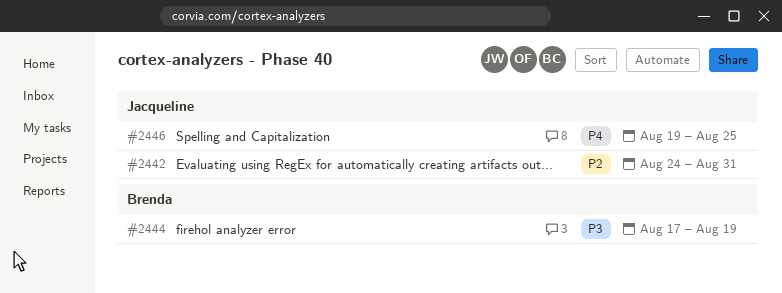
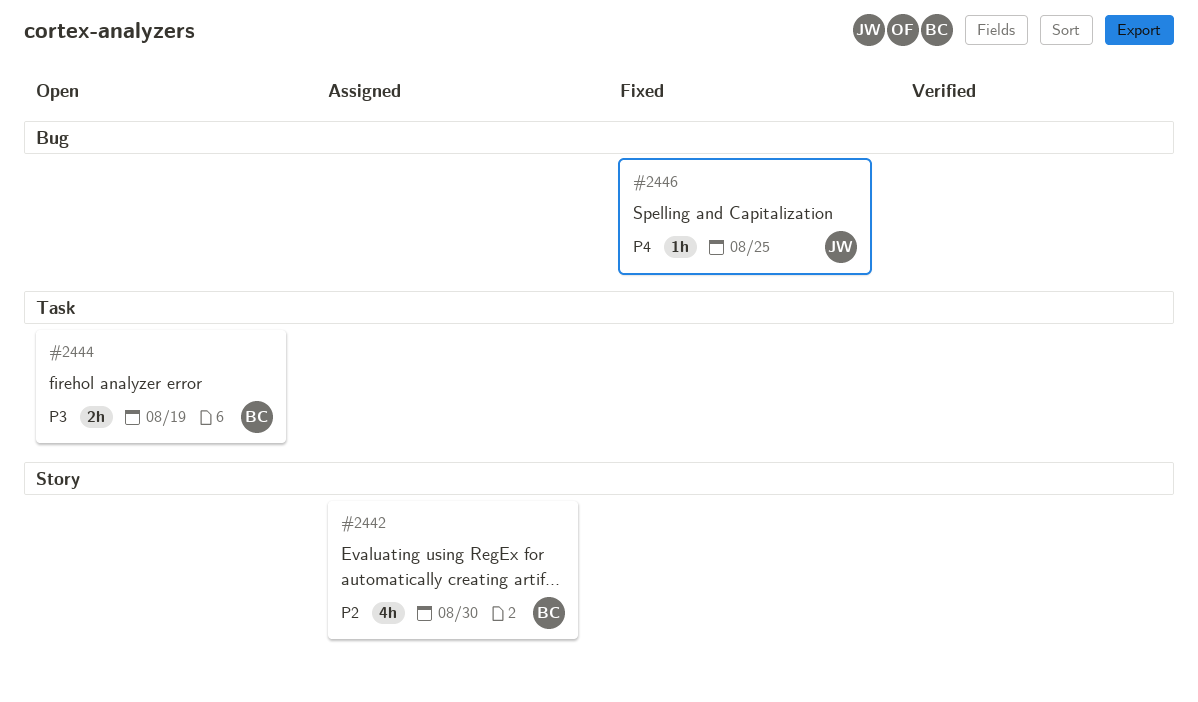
#2442, owner: Jacqueline -> Brenda
#2442, due: Aug 31 -> Aug 30

